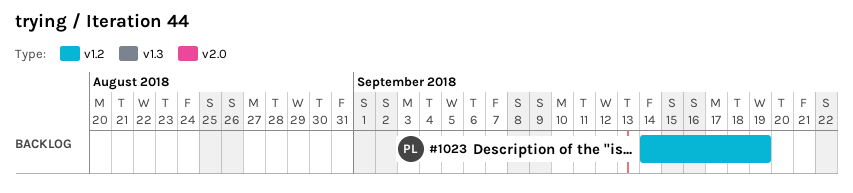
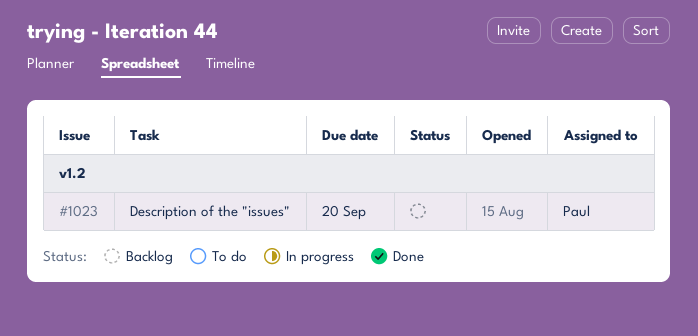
#1023, due: Sep 19 -> Sep 20

